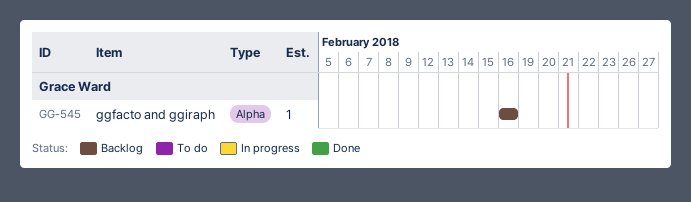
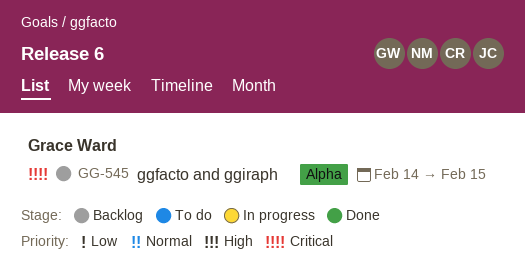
GG-545, start: Feb 16 -> Feb 14
GG-545, due: Feb 16 -> Feb 15

